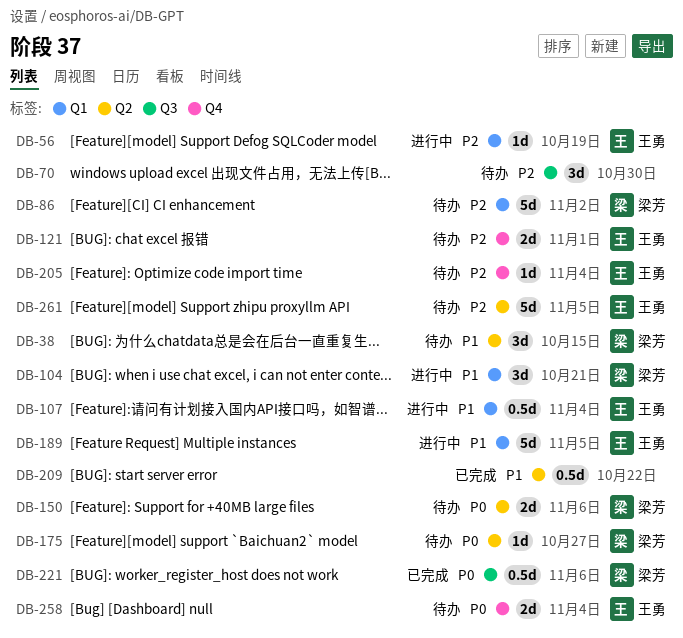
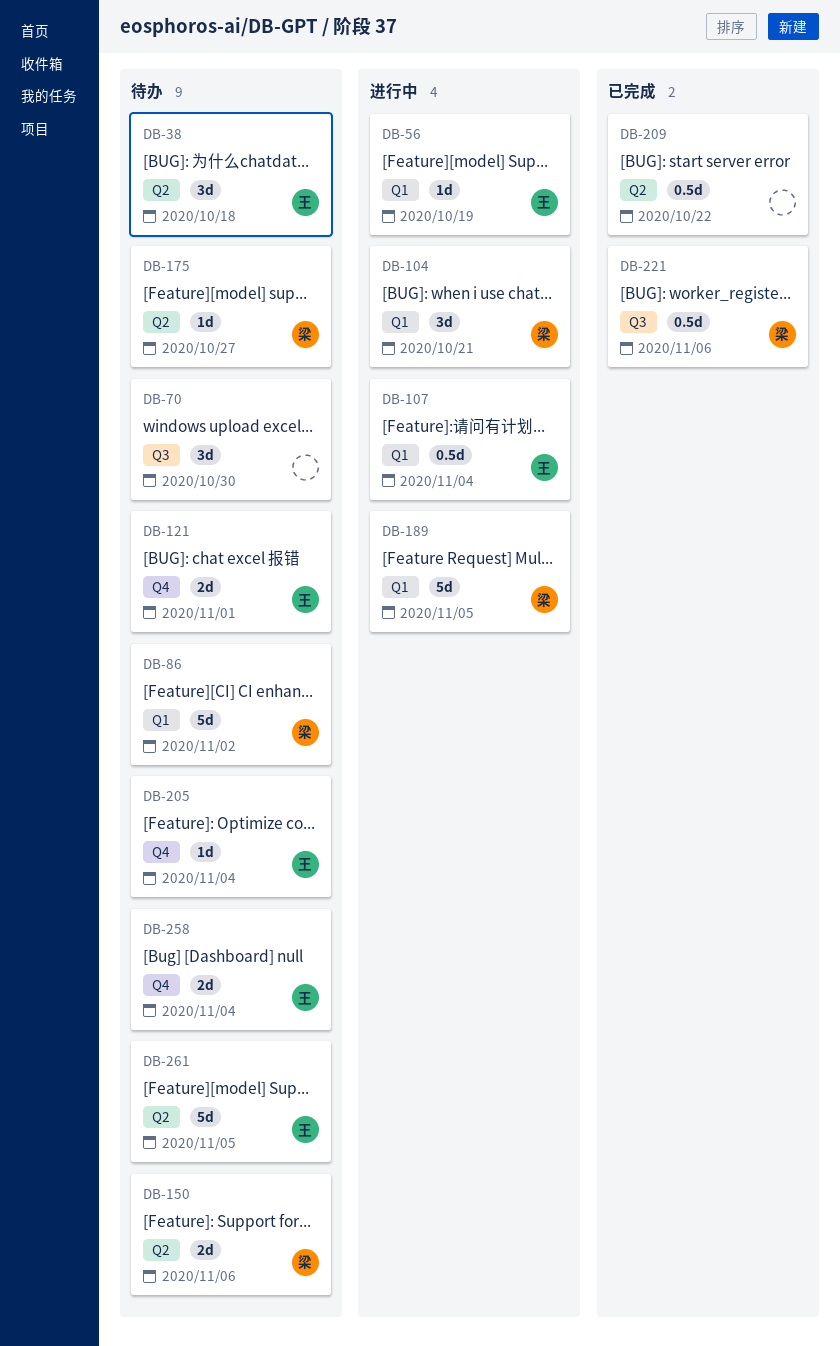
DB-38, owner: 梁芳 -> 王勇
DB-38, due: Oct 15 -> Oct 18
DB-189, owner: 王勇 -> 梁芳

